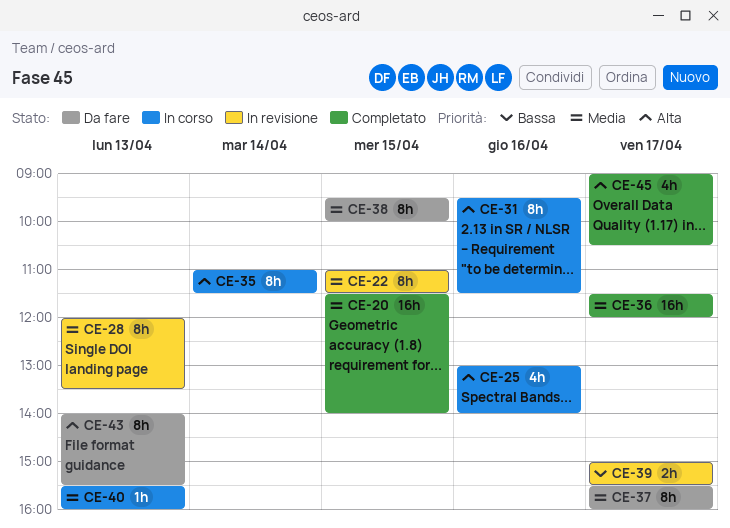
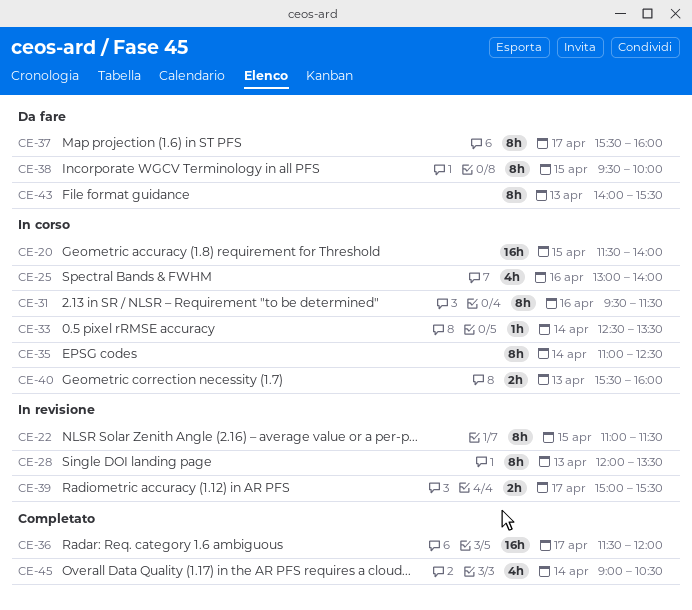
CE-20, status: Completato -> In corso
CE-33: none -> present
CE-35, ends: 11:30 -> 12:30
CE-40, estimate: 1h -> 2h
CE-45, day: Apr 17 -> Apr 14

